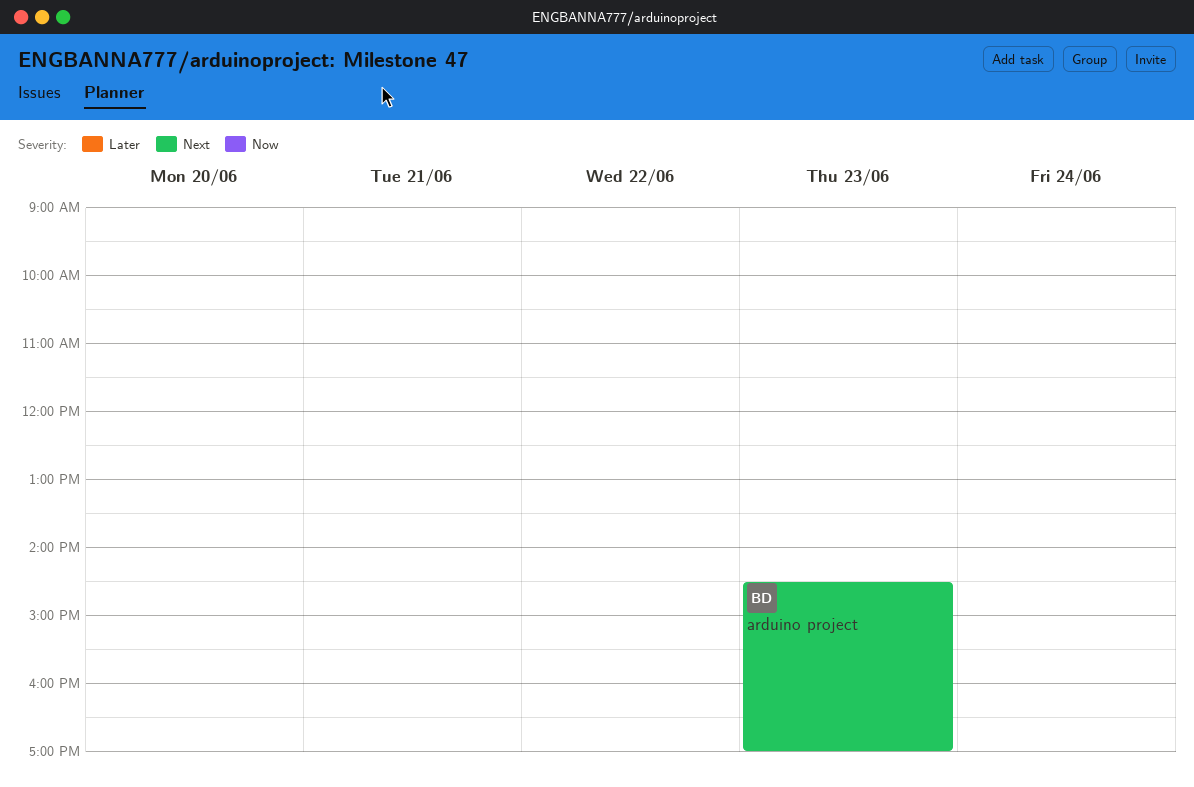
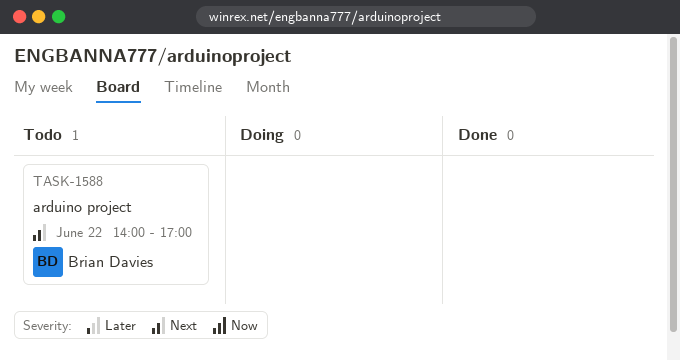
arduino project, day: Jun 23 -> Jun 22
arduino project, begins: 14:30 -> 14:00

